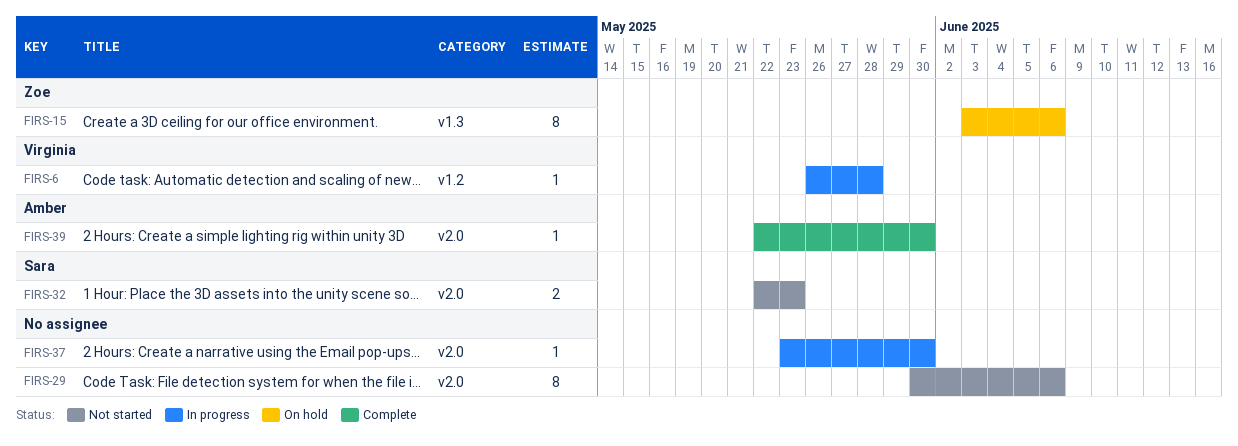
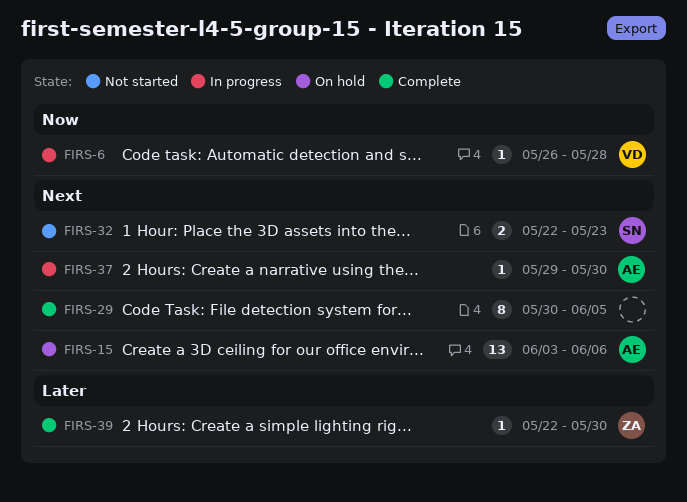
FIRS-15, owner: Zoe -> Amber
FIRS-15, estimate: 8 -> 13
FIRS-29, status: Not started -> Complete
FIRS-29, due: Jun 6 -> Jun 5
FIRS-37, owner: none -> Amber
FIRS-37, start: May 23 -> May 29
FIRS-39, owner: Amber -> Zoe

